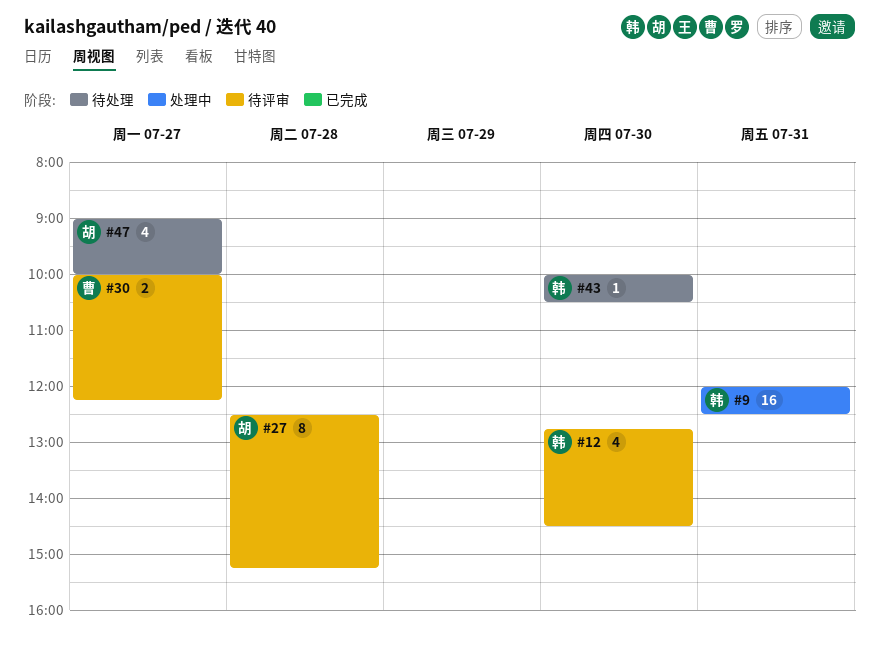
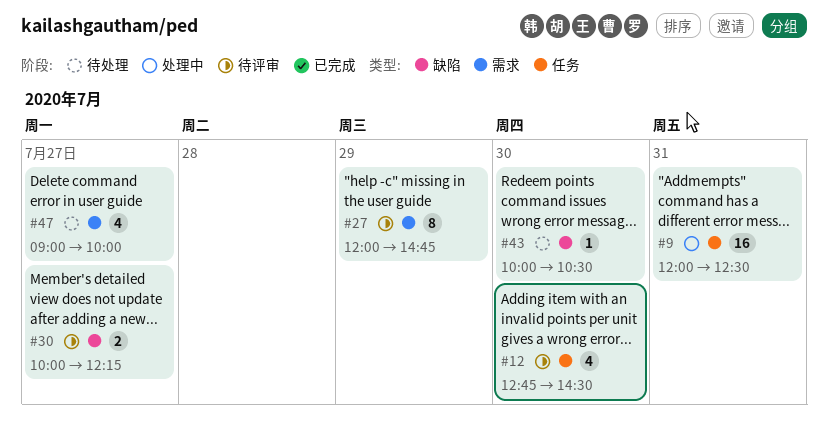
#27, day: Jul 28 -> Jul 29
#27, begins: 12:30 -> 12:00
#27, ends: 15:15 -> 14:45

